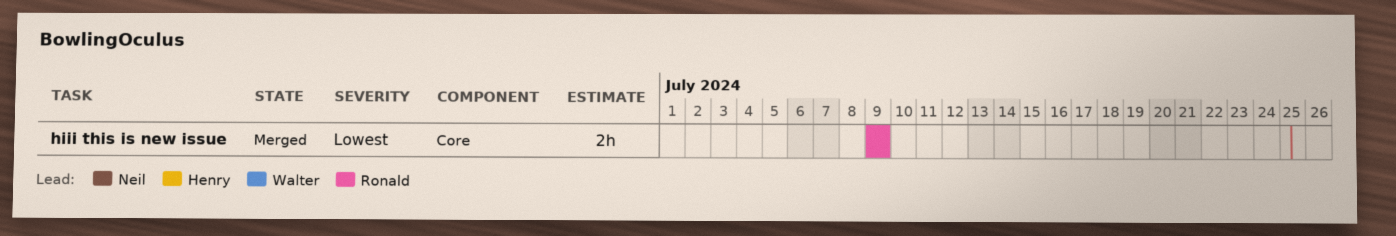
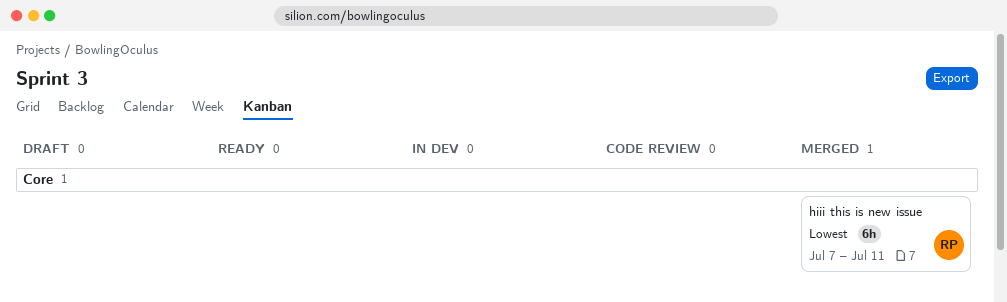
hiii this is new issue, estimate: 2h -> 6h
hiii this is new issue, start: Jul 9 -> Jul 7
hiii this is new issue, due: Jul 9 -> Jul 11

